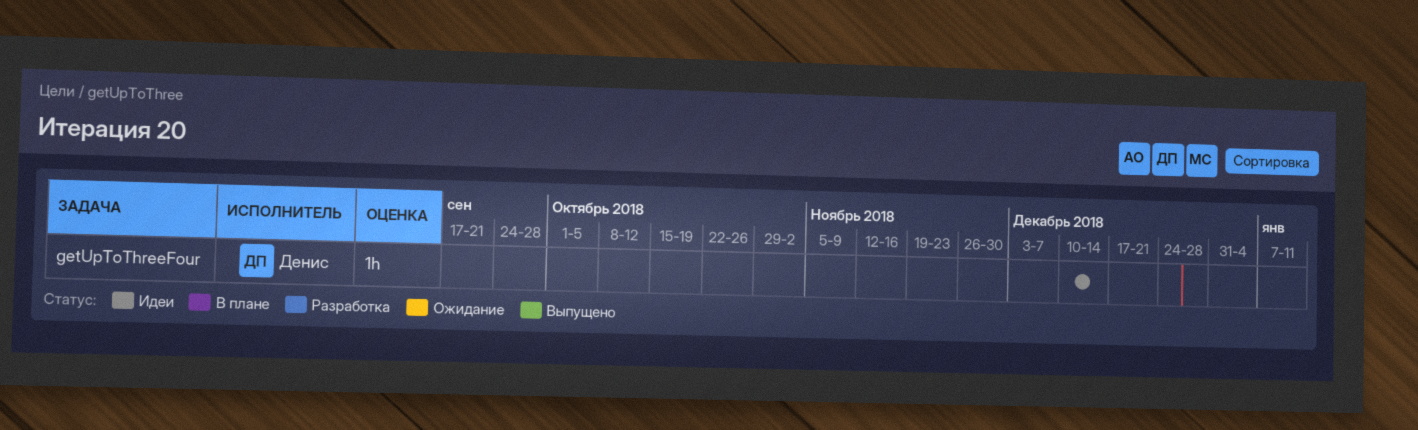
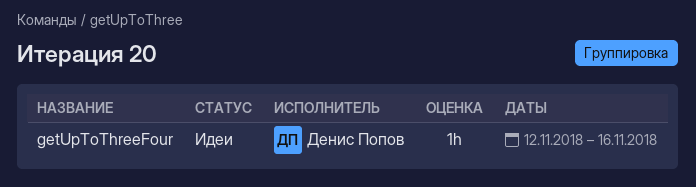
getUpToThreeFour, start: Dec 10 -> Nov 12
getUpToThreeFour, due: Dec 14 -> Nov 16

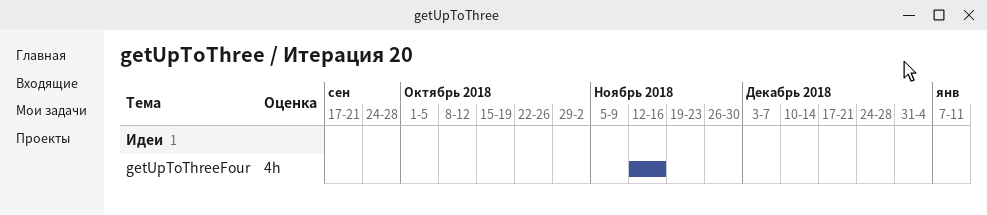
getUpToThreeFour, estimate: 1h -> 4h

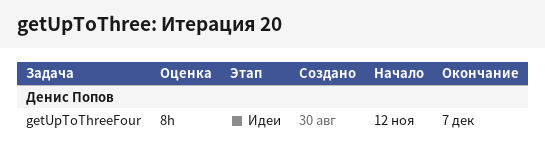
getUpToThreeFour, estimate: 4h -> 8h
getUpToThreeFour, due: Nov 16 -> Dec 7

